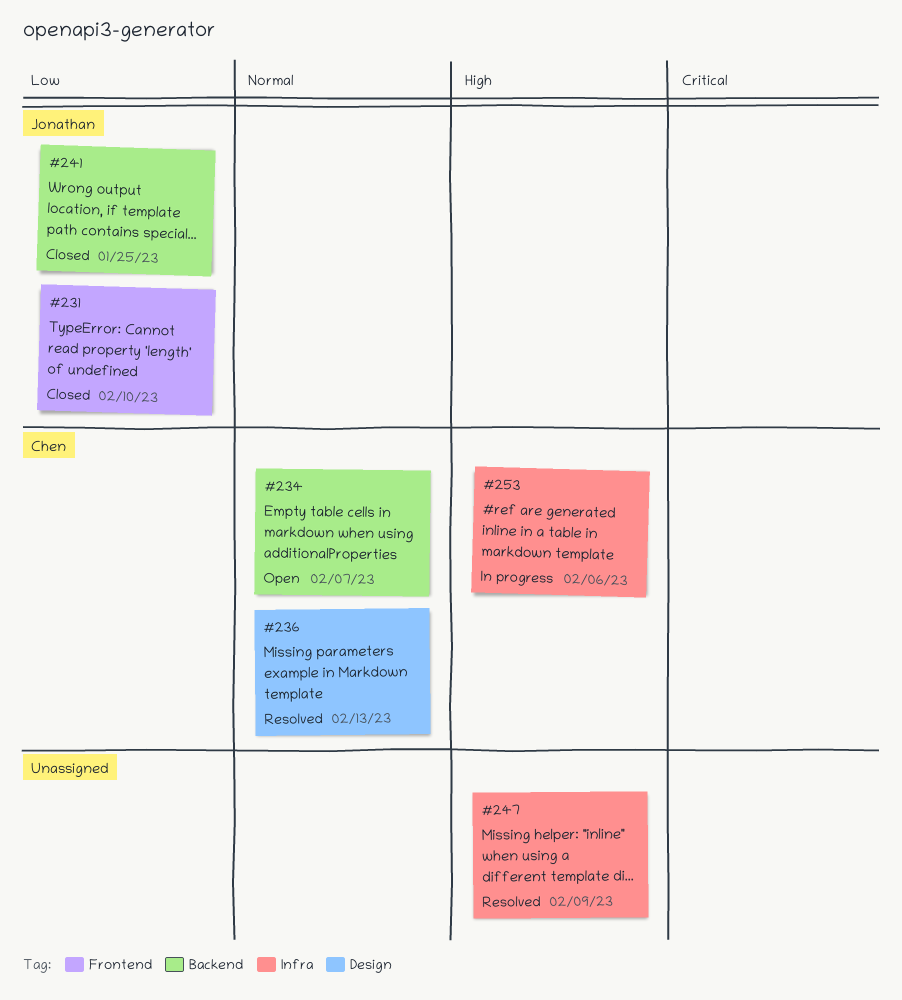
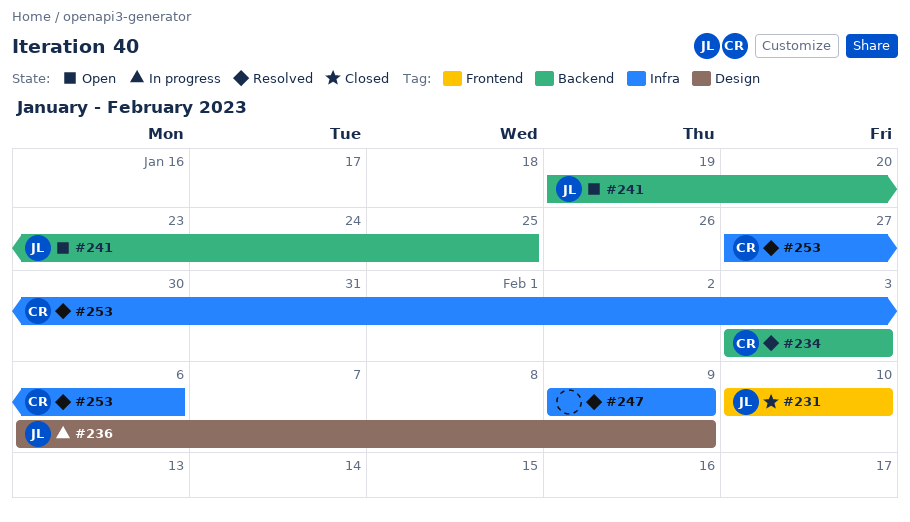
#234, status: Open -> Resolved
#234, due: Feb 7 -> Feb 3
#236, status: Resolved -> In progress
#236, owner: Chen -> Jonathan
#236, due: Feb 13 -> Feb 9
#241, status: Closed -> Open
#253, status: In progress -> Resolved

